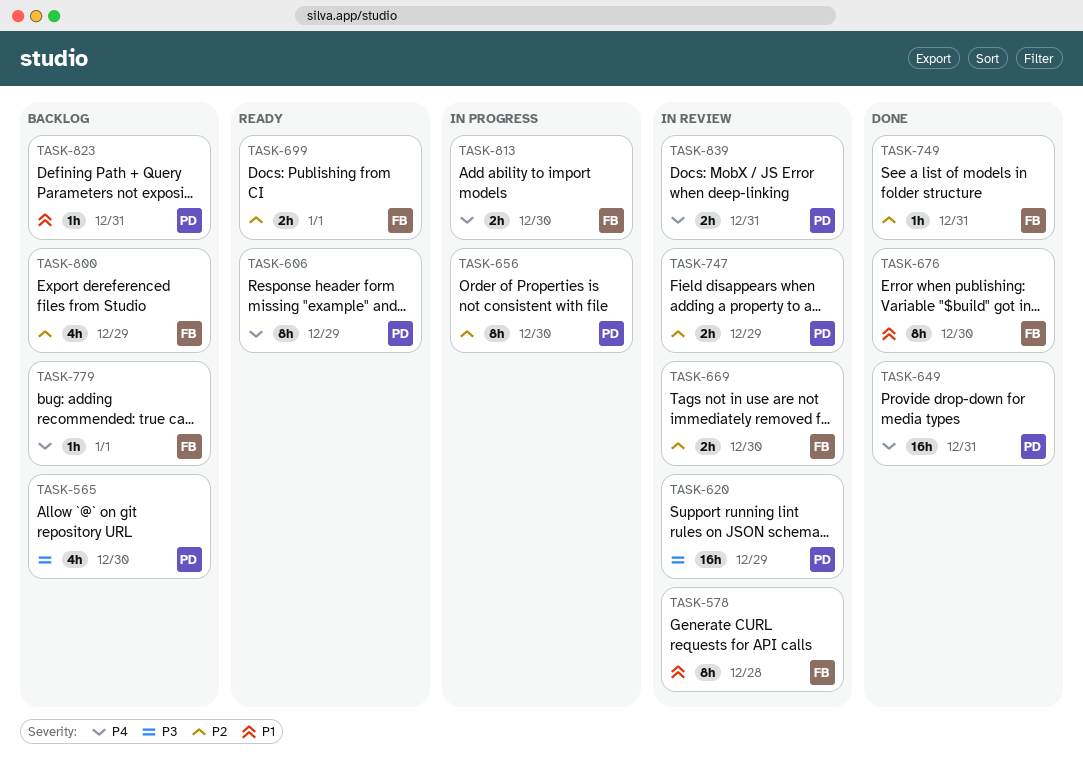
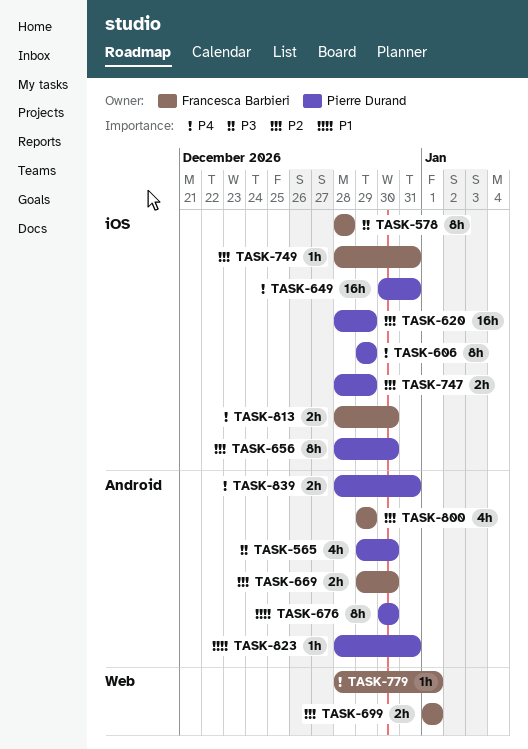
TASK-578, priority: P1 -> P3
TASK-620, priority: P3 -> P2
TASK-676, owner: Francesca Barbieri -> Pierre Durand

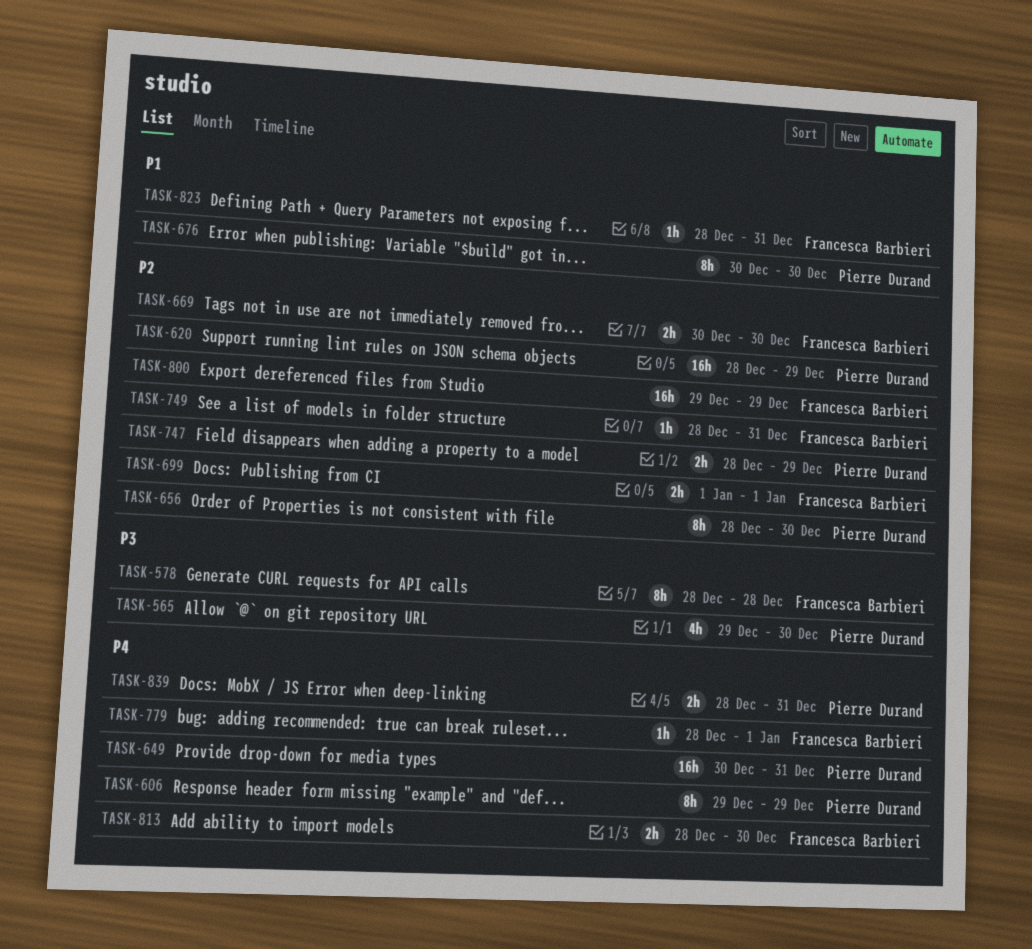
TASK-669, start: Dec 29 -> Dec 30
TASK-800, estimate: 4h -> 16h
TASK-823, owner: Pierre Durand -> Francesca Barbieri

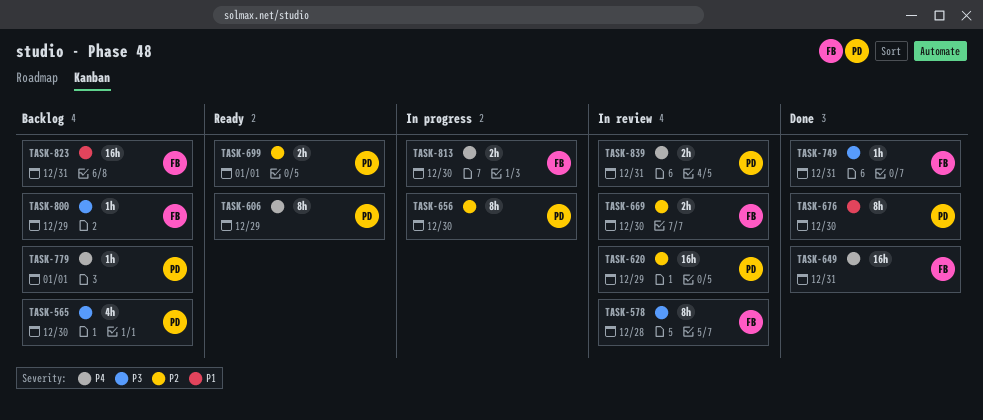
TASK-649, owner: Pierre Durand -> Francesca Barbieri
TASK-699, owner: Francesca Barbieri -> Pierre Durand
TASK-747: present -> none
TASK-749, priority: P2 -> P3
TASK-779, owner: Francesca Barbieri -> Pierre Durand
TASK-800, priority: P2 -> P3
TASK-800, estimate: 16h -> 1h
TASK-823, estimate: 1h -> 16h

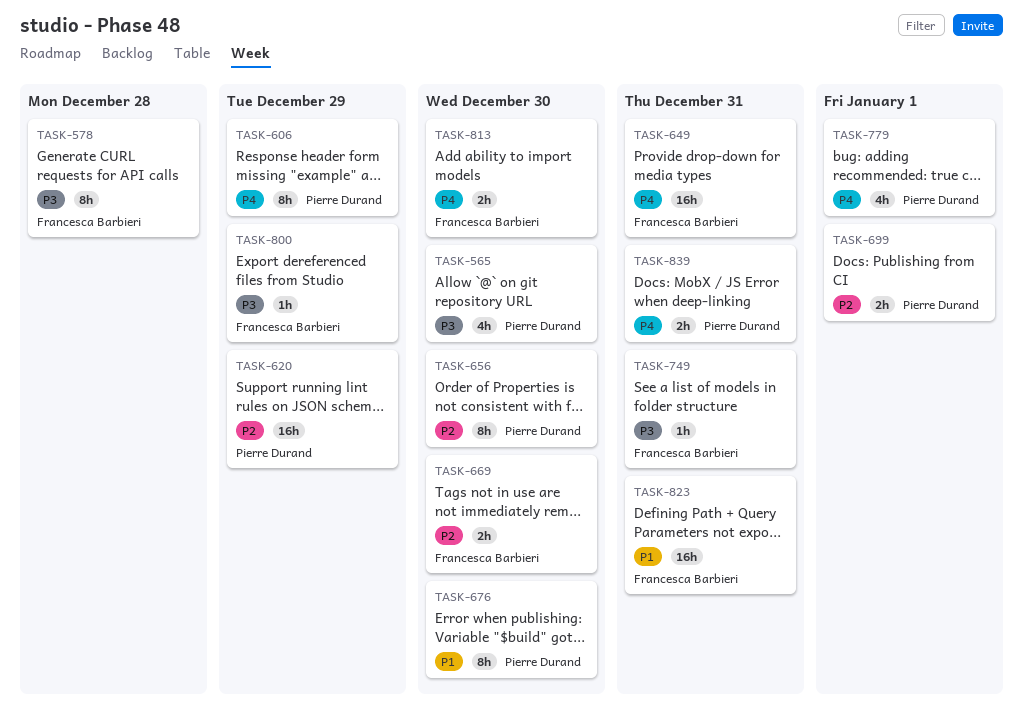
TASK-779, estimate: 1h -> 4h

